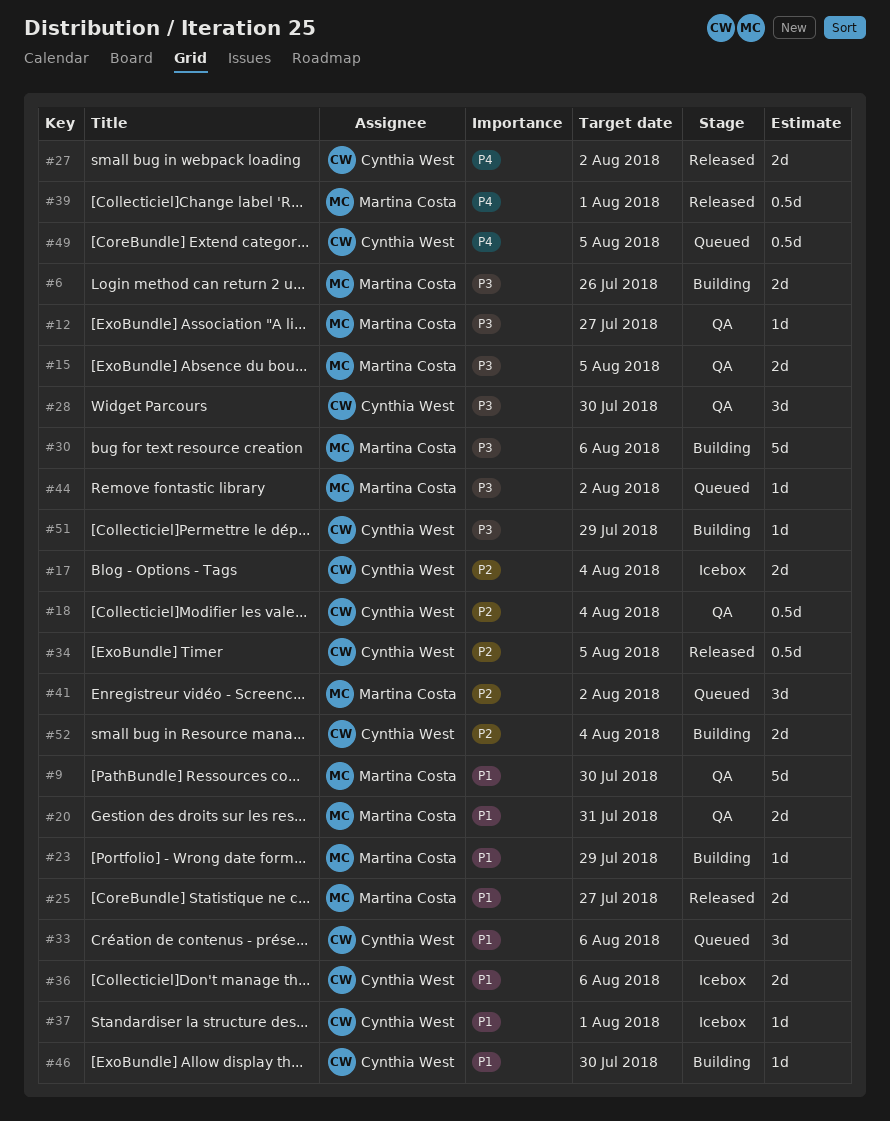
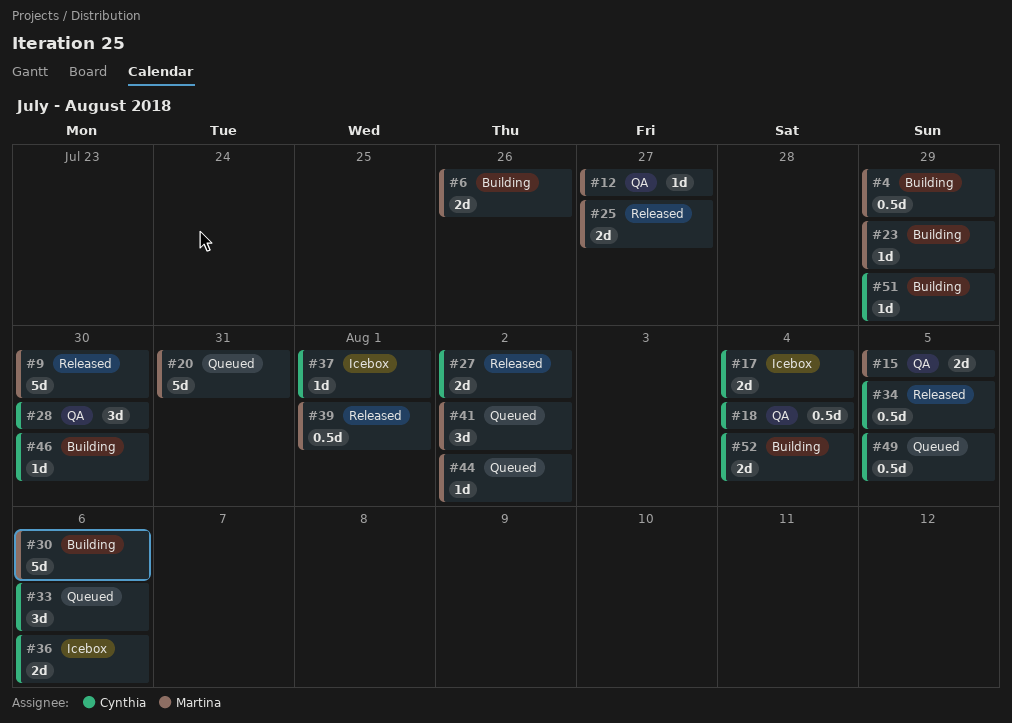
#4: none -> present
#9, status: QA -> Released
#20, status: QA -> Queued
#20, estimate: 2d -> 5d

